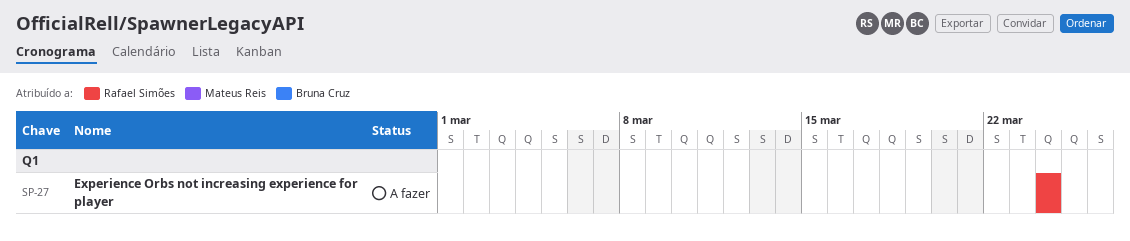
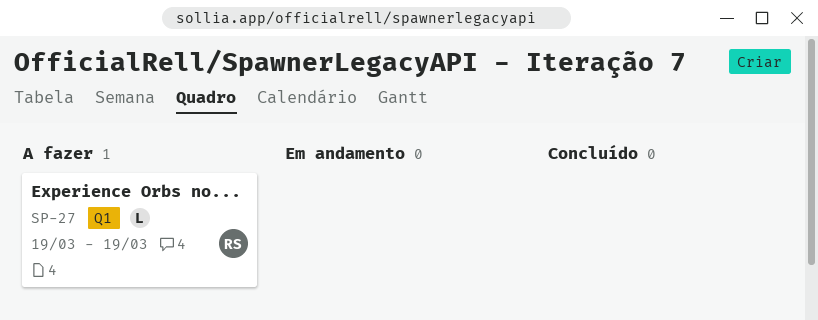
SP-27, start: Mar 24 -> Mar 19
SP-27, due: Mar 24 -> Mar 19

